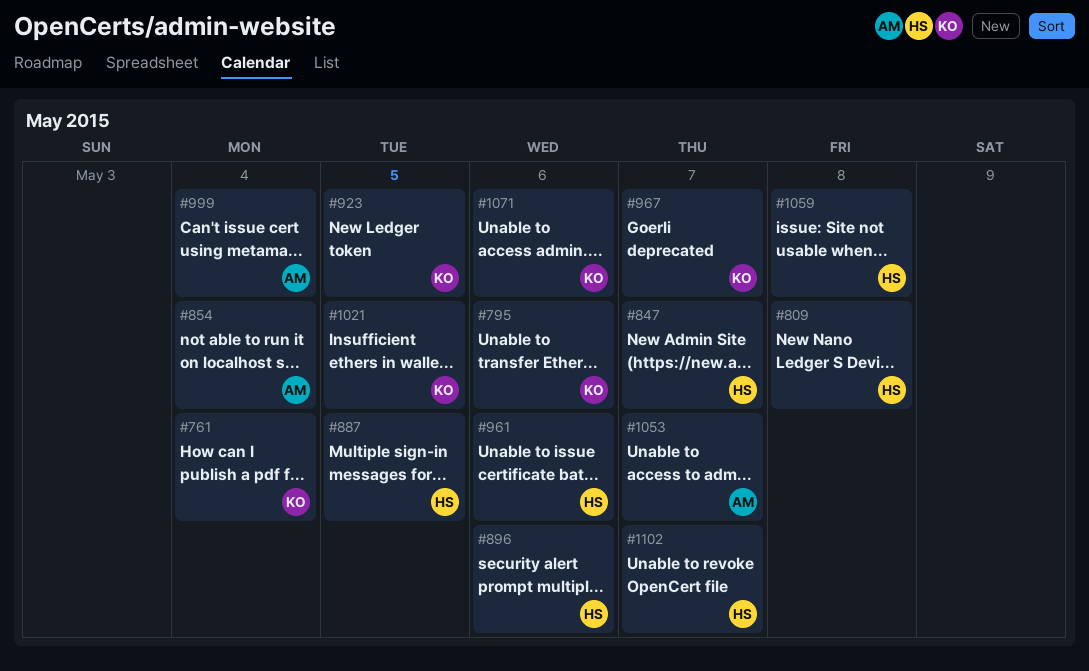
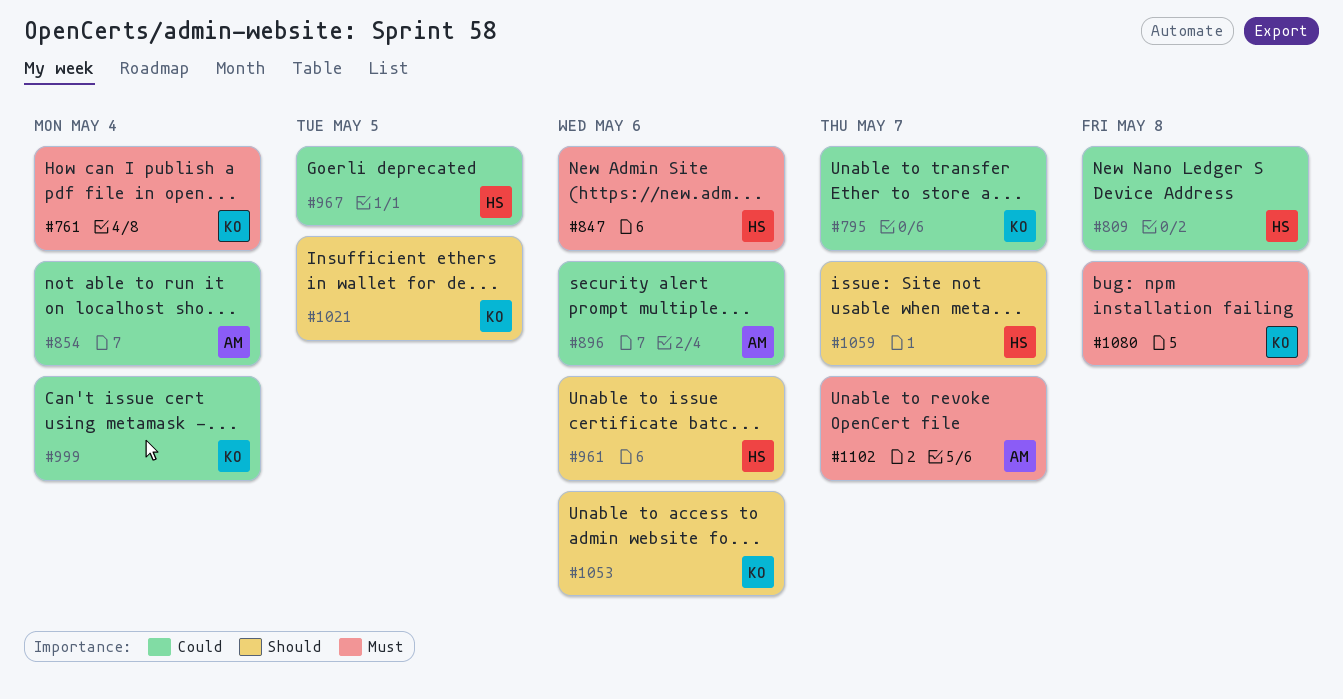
#795, due: May 6 -> May 7
#847, due: May 7 -> May 6
#887: present -> none
#896, owner: HS -> AM
#923: present -> none
#967, owner: KO -> HS
#967, due: May 7 -> May 5
#999, owner: AM -> KO
#1053, owner: AM -> KO
#1053, due: May 7 -> May 6
#1059, due: May 8 -> May 7
#1071: present -> none
#1080: none -> present
#1102, owner: HS -> AM

